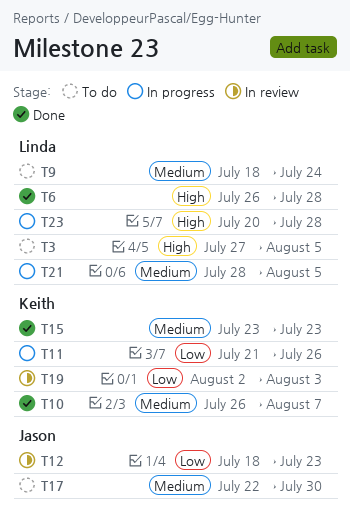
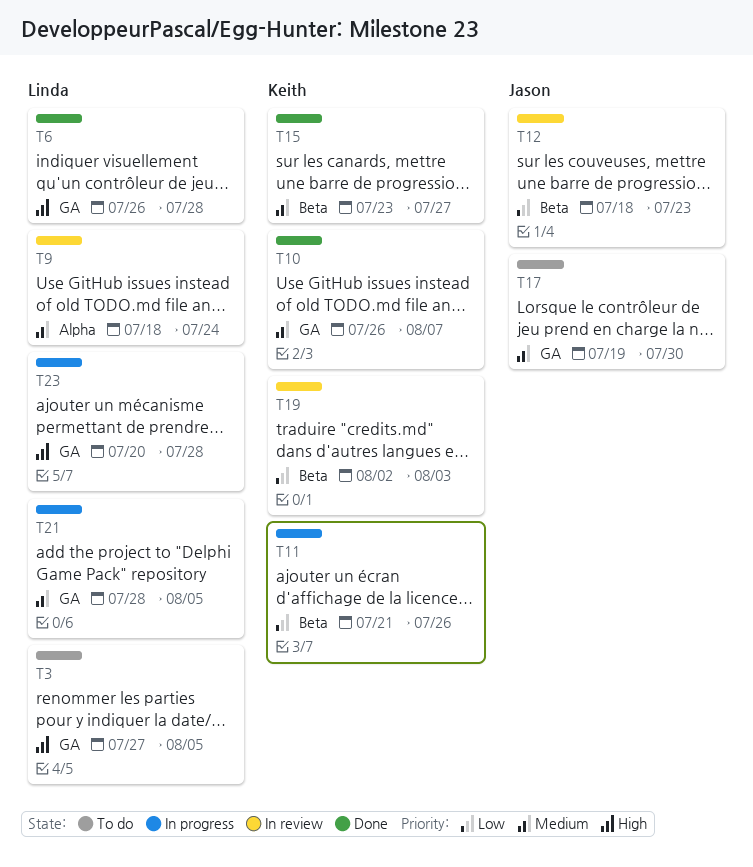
T9, status: To do -> In review
T15, due: Jul 23 -> Jul 27
T17, start: Jul 22 -> Jul 19

